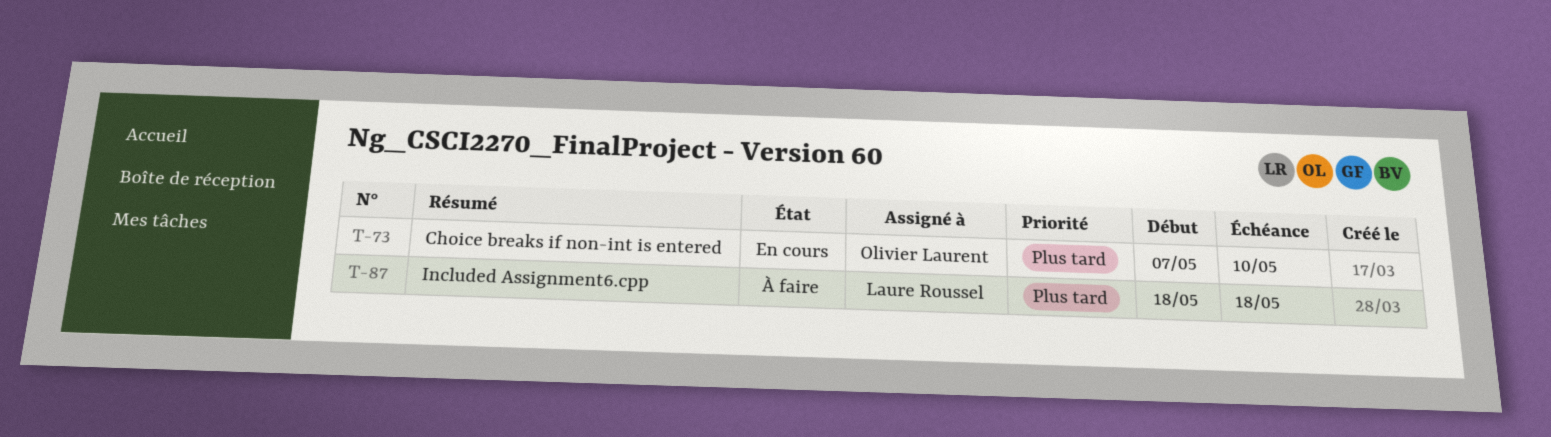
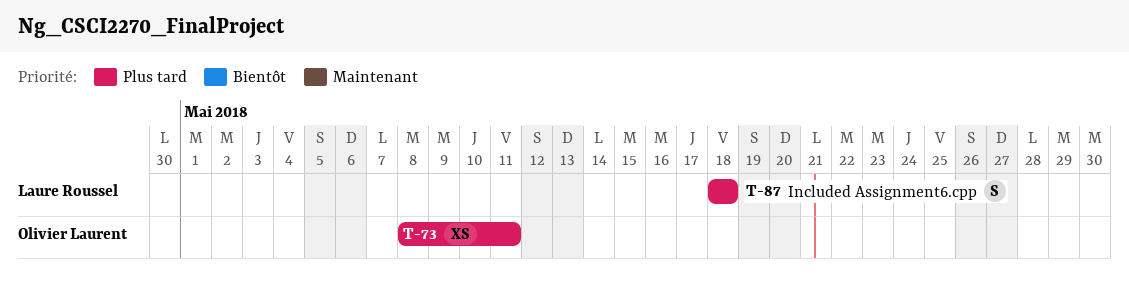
T-73, start: May 7 -> May 8
T-73, due: May 10 -> May 11

